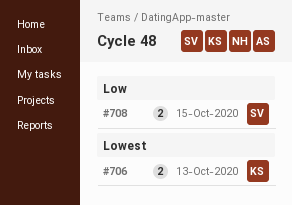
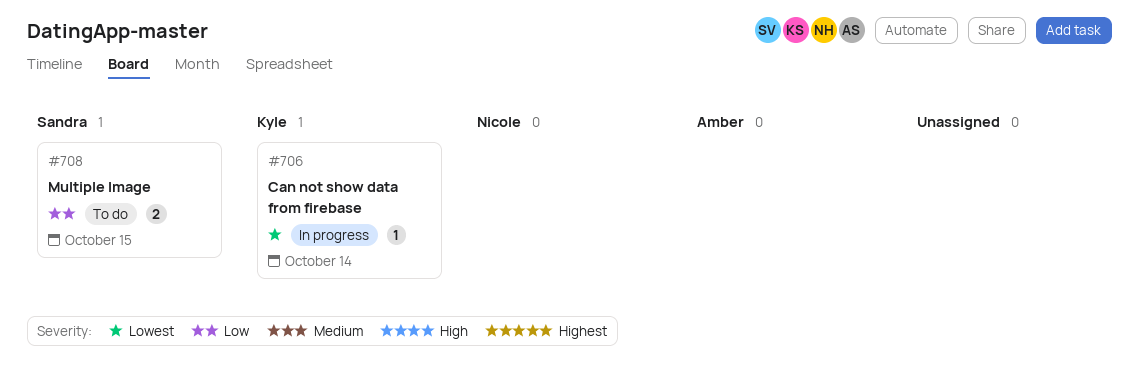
#706, estimate: 2 -> 1
#706, due: Oct 13 -> Oct 14

